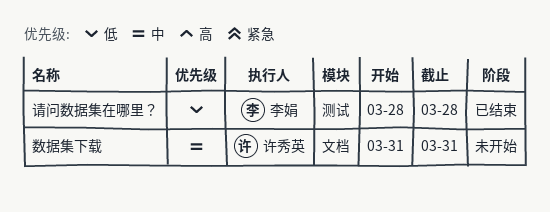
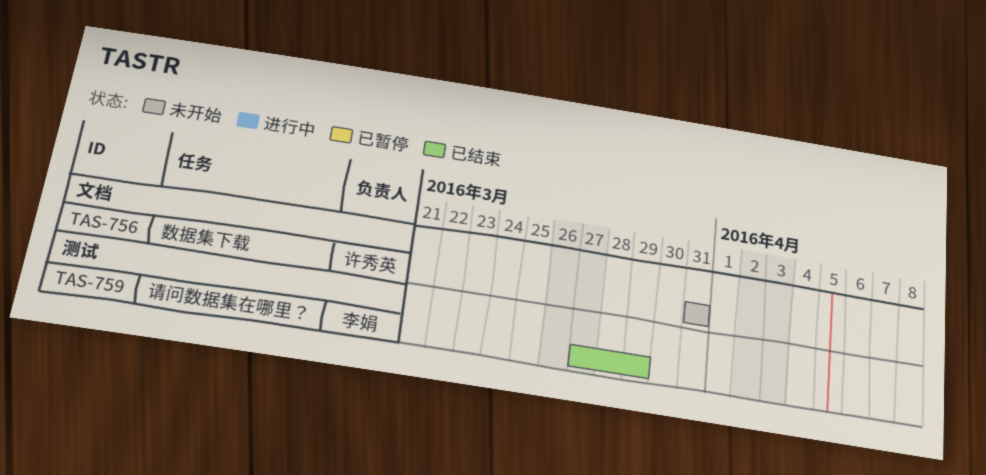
请问数据集在哪里？, start: Mar 28 -> Mar 27
请问数据集在哪里？, due: Mar 28 -> Mar 29

